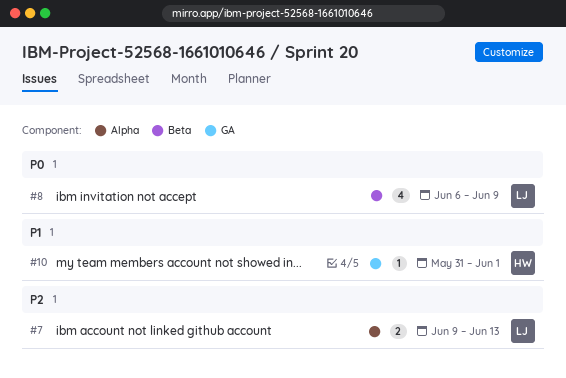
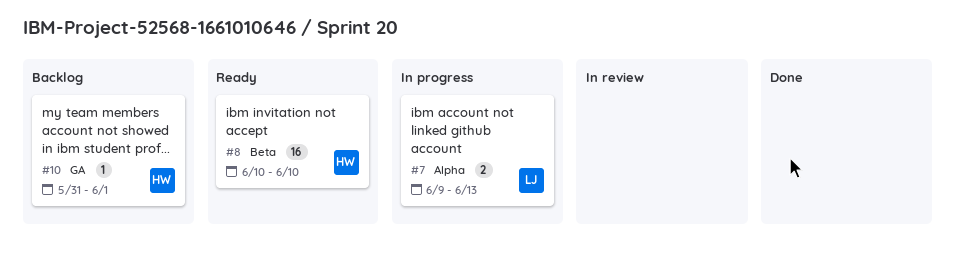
#8, owner: LJ -> HW
#8, estimate: 4 -> 16
#8, start: Jun 6 -> Jun 10
#8, due: Jun 9 -> Jun 10

